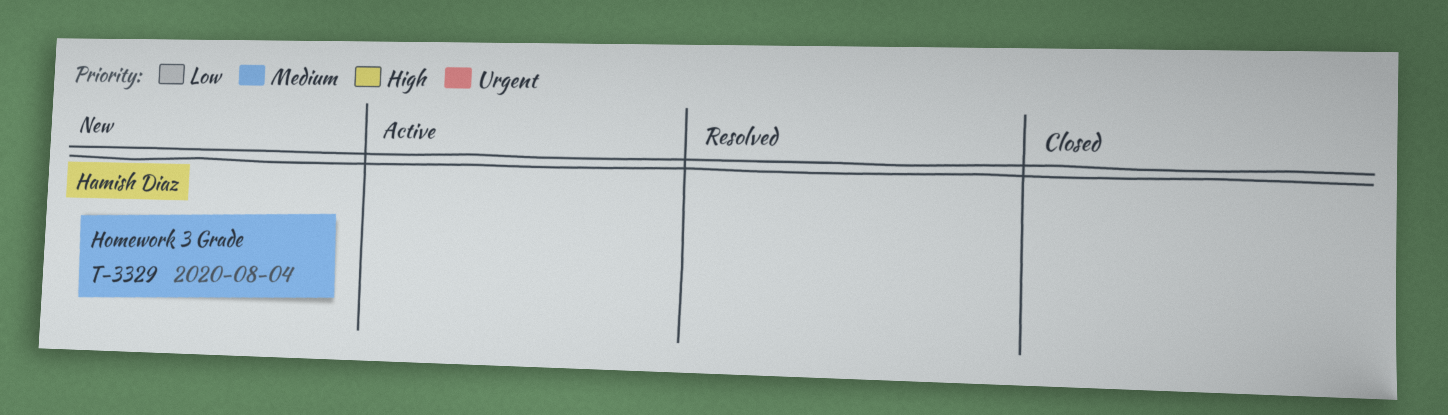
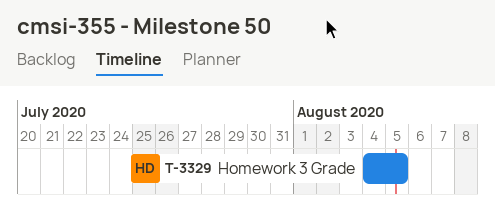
T-3329, due: Aug 4 -> Aug 5

